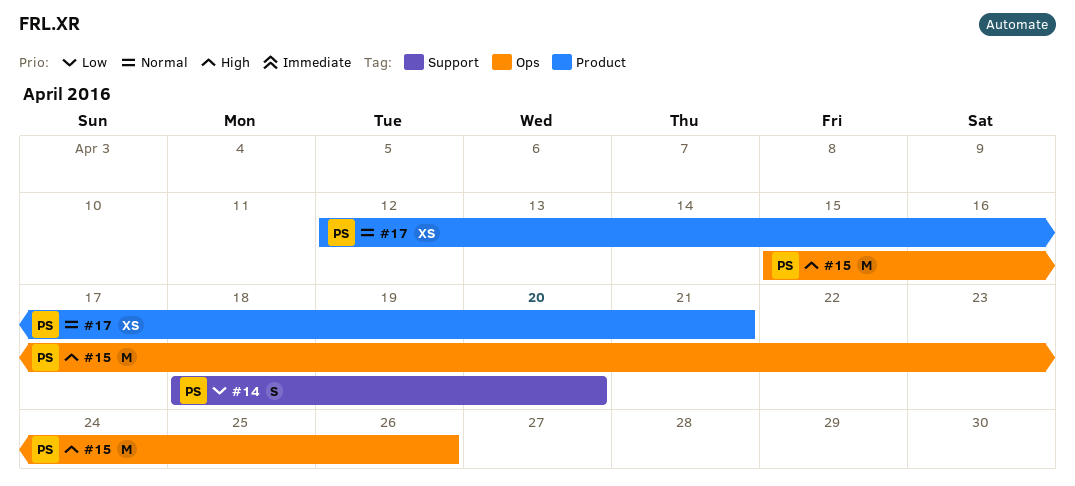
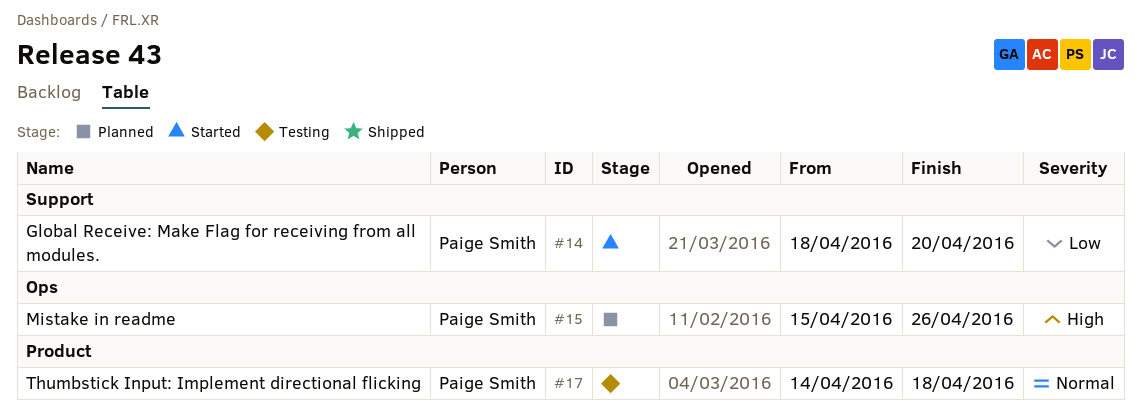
#17, start: Apr 12 -> Apr 14
#17, due: Apr 21 -> Apr 18

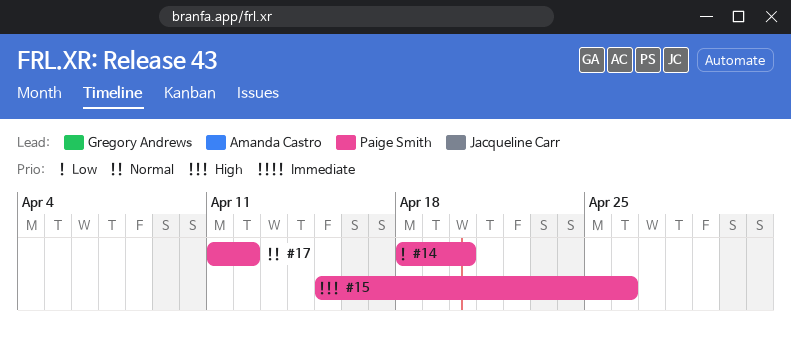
#17, start: Apr 14 -> Apr 11
#17, due: Apr 18 -> Apr 12

